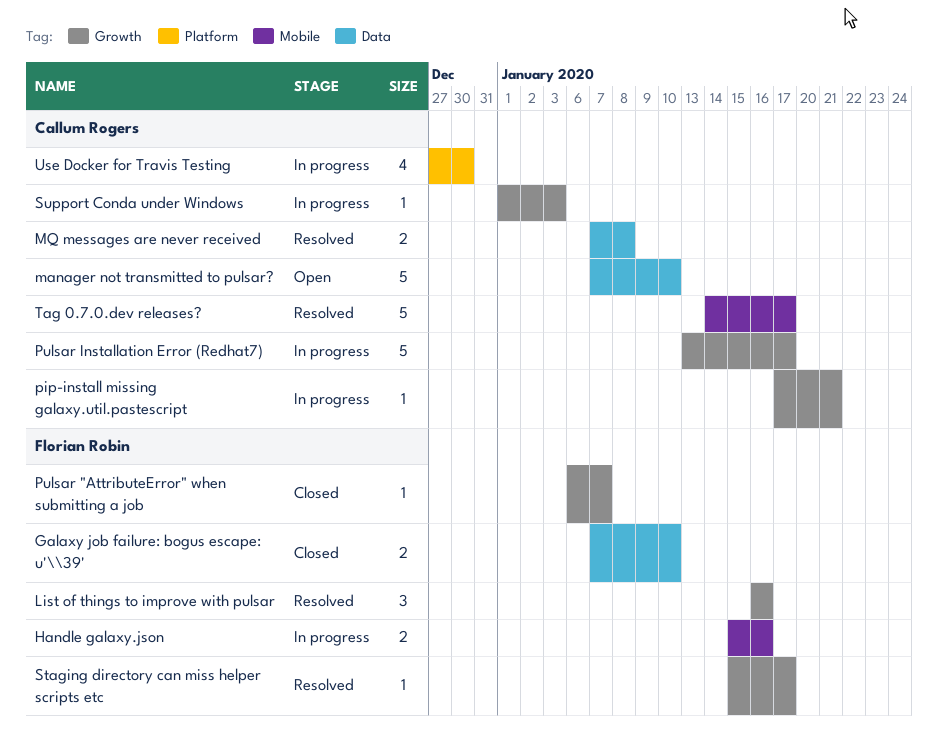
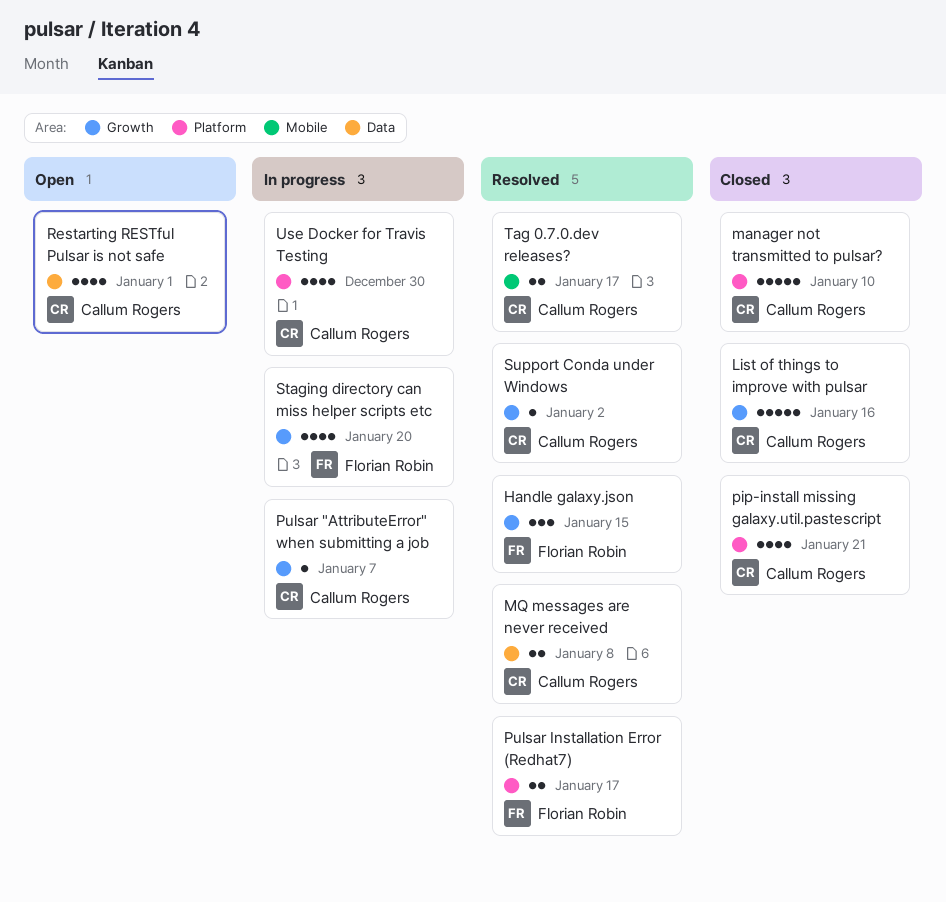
Galaxy job failure: bogus escape: u'\\39': present -> none
Handle galaxy.json, status: In progress -> Resolved
Handle galaxy.json, label: Mobile -> Growth
Handle galaxy.json, estimate: 2 -> 3
Handle galaxy.json, due: Jan 16 -> Jan 15
List of things to improve with pulsar, status: Resolved -> Closed
List of things to improve with pulsar, owner: Florian Robin -> Callum Rogers
List of things to improve with pulsar, estimate: 3 -> 5
manager not transmitted to pulsar?, status: Open -> Closed
manager not transmitted to pulsar?, label: Data -> Platform
pip-install missing galaxy.util.pastescript, status: In progress -> Closed
pip-install missing galaxy.util.pastescript, label: Growth -> Platform
pip-install missing galaxy.util.pastescript, estimate: 1 -> 4
Pulsar "AttributeError" when submitting a job, status: Closed -> In progress
Pulsar "AttributeError" when submitting a job, owner: Florian Robin -> Callum Rogers
Pulsar Installation Error (Redhat7), status: In progress -> Resolved
Pulsar Installation Error (Redhat7), owner: Callum Rogers -> Florian Robin
Pulsar Installation Error (Redhat7), label: Growth -> Platform
Pulsar Installation Error (Redhat7), estimate: 5 -> 2
Restarting RESTful Pulsar is not safe: none -> present
Staging directory can miss helper scripts etc, status: Resolved -> In progress
Staging directory can miss helper scripts etc, estimate: 1 -> 4
Staging directory can miss helper scripts etc, due: Jan 17 -> Jan 20
Support Conda under Windows, status: In progress -> Resolved
Support Conda under Windows, due: Jan 3 -> Jan 2
Tag 0.7.0.dev releases?, estimate: 5 -> 2

